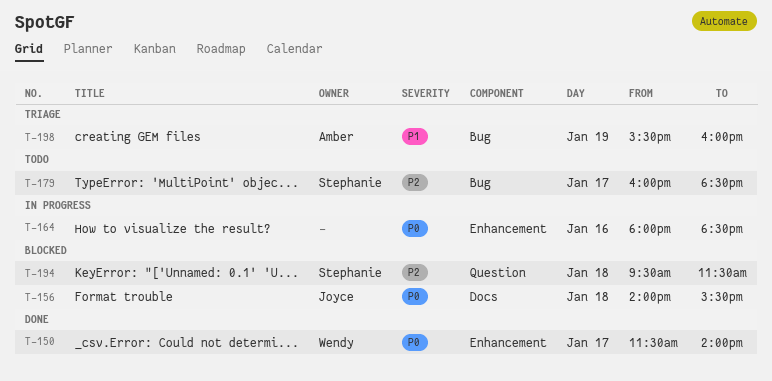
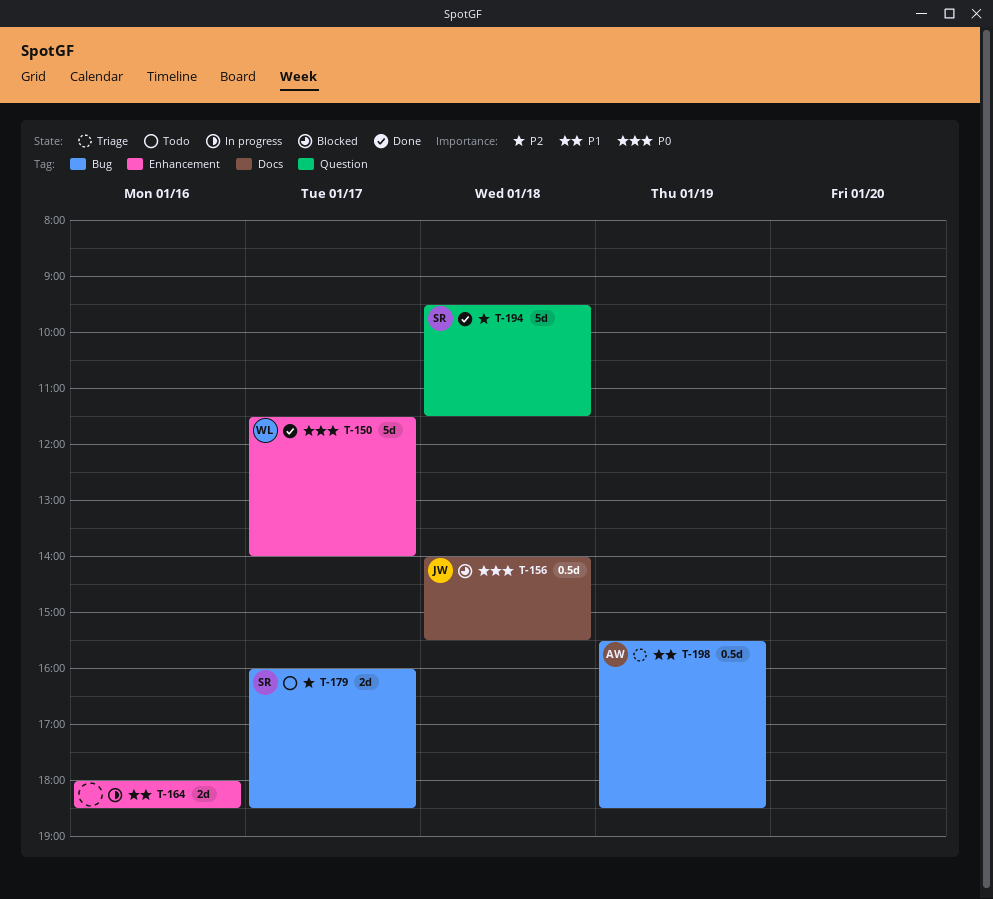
T-164, priority: P0 -> P1
T-194, status: Blocked -> Done
T-198, ends: 16:00 -> 18:30

